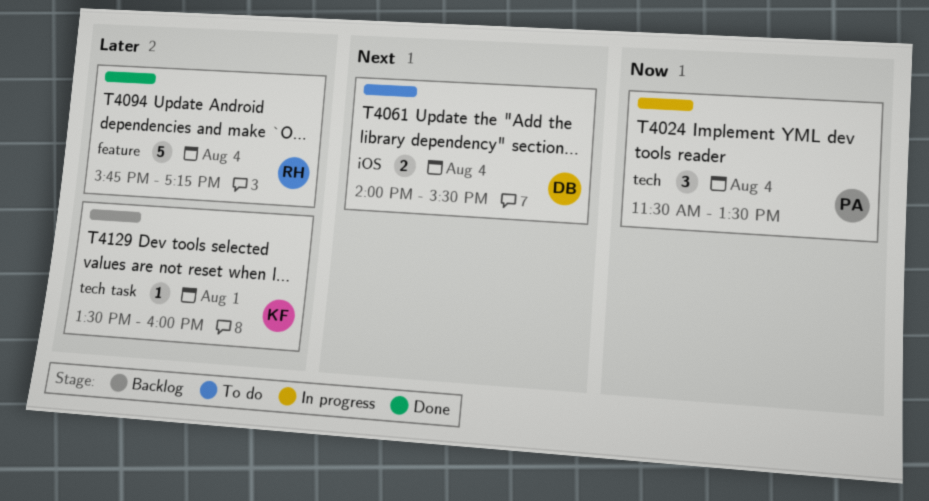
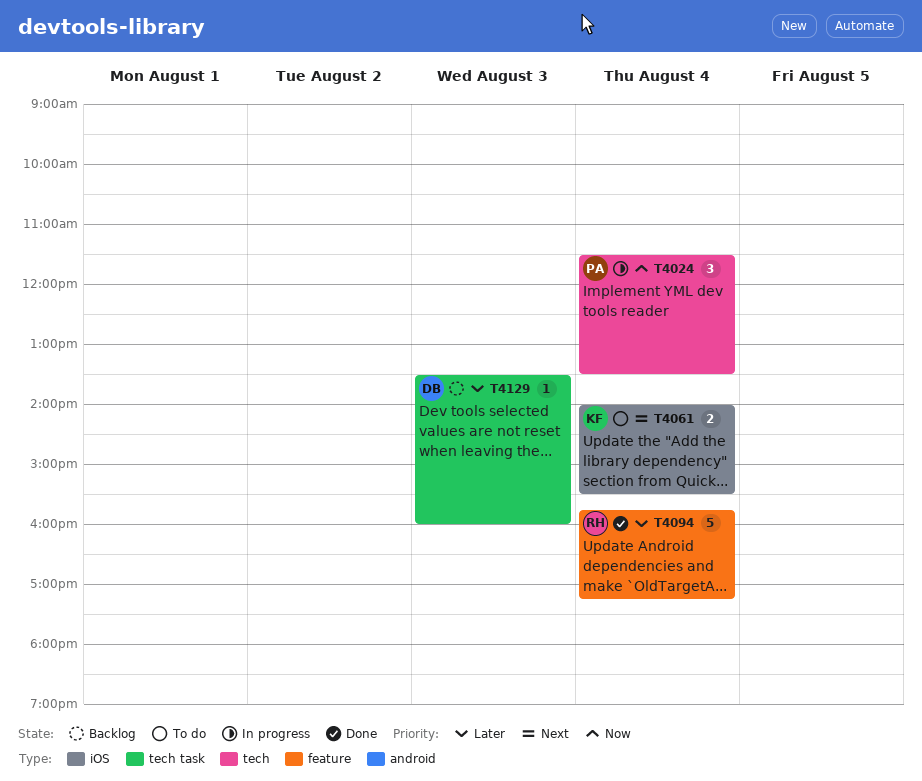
T4061, owner: DB -> KF
T4129, owner: KF -> DB
T4129, day: Aug 1 -> Aug 3

